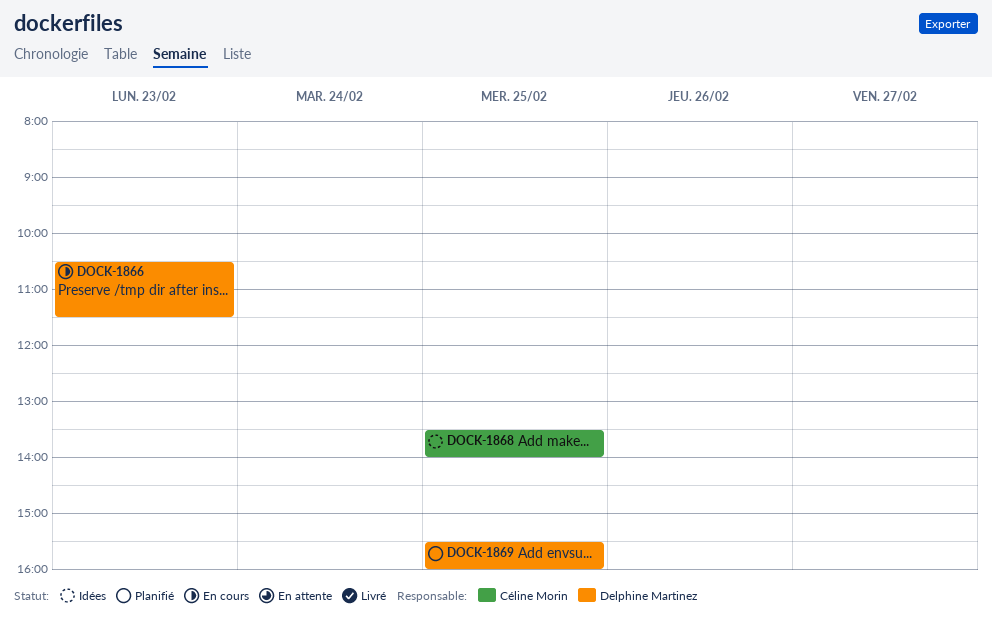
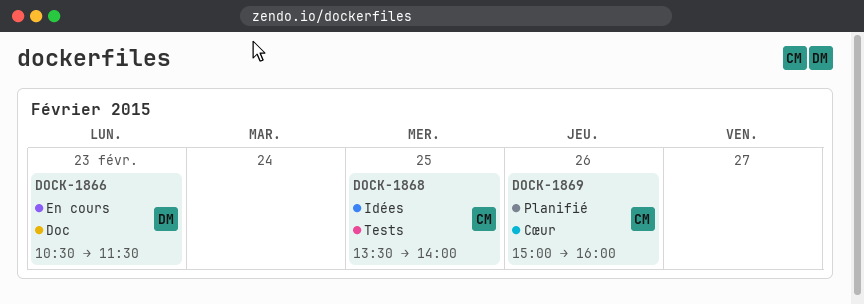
DOCK-1869, owner: Delphine Martinez -> Céline Morin
DOCK-1869, day: Feb 25 -> Feb 26
DOCK-1869, begins: 15:30 -> 15:00

